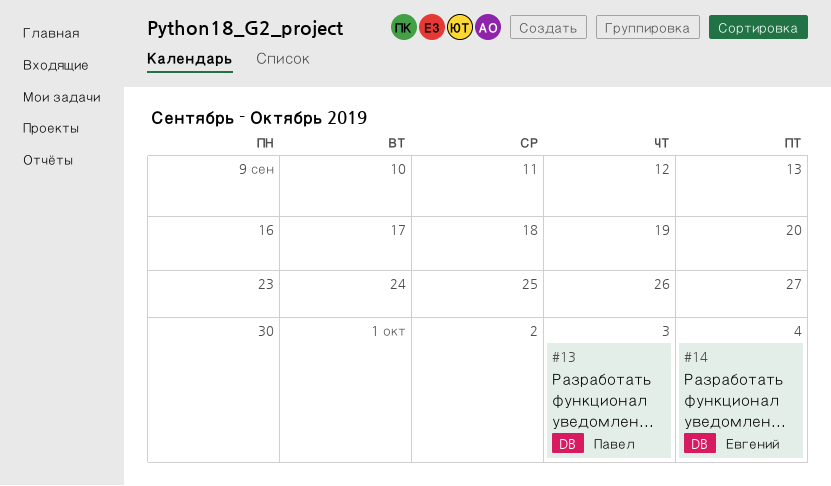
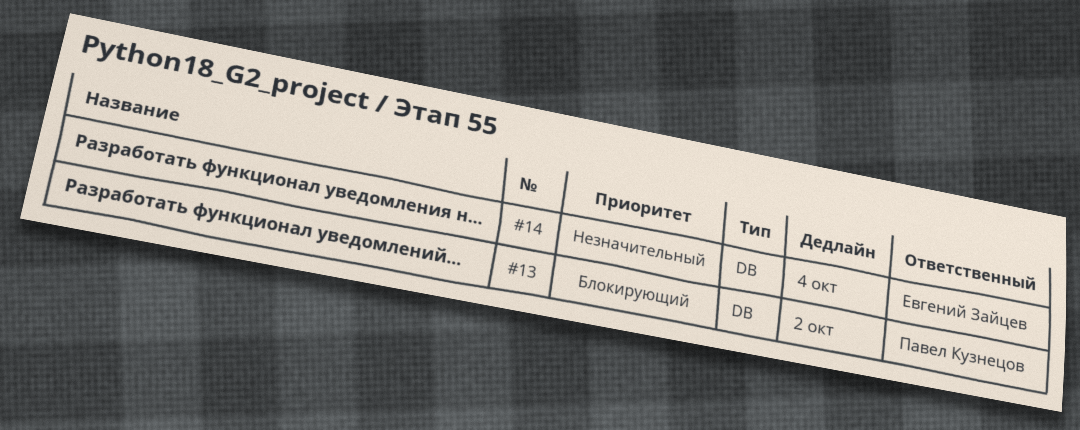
#13, due: Oct 3 -> Oct 2

